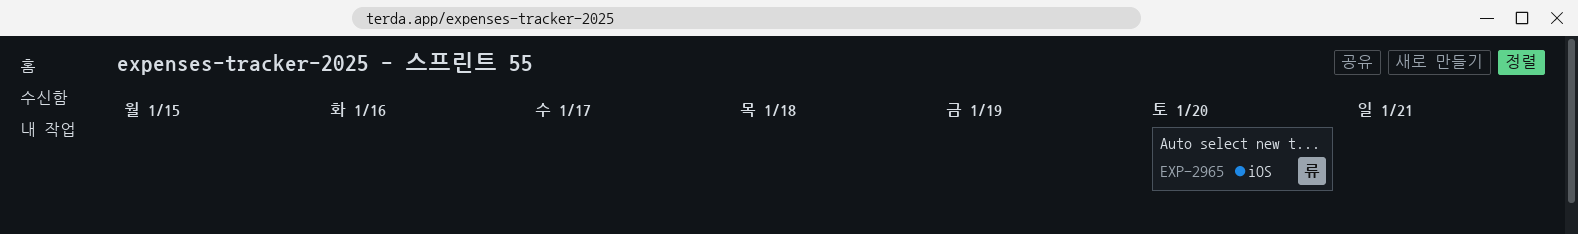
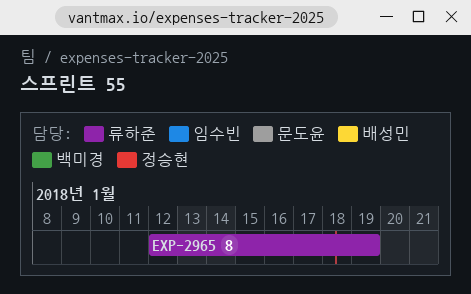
EXP-2965, due: Jan 20 -> Jan 19

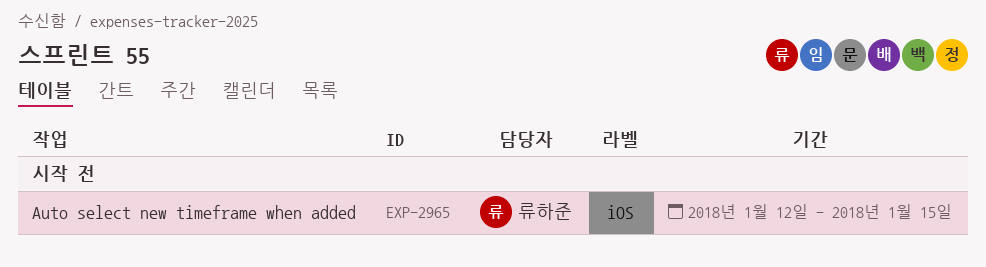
EXP-2965, due: Jan 19 -> Jan 15

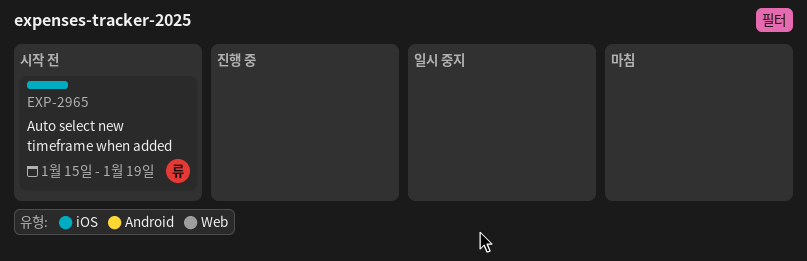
EXP-2965, start: Jan 12 -> Jan 15
EXP-2965, due: Jan 15 -> Jan 19

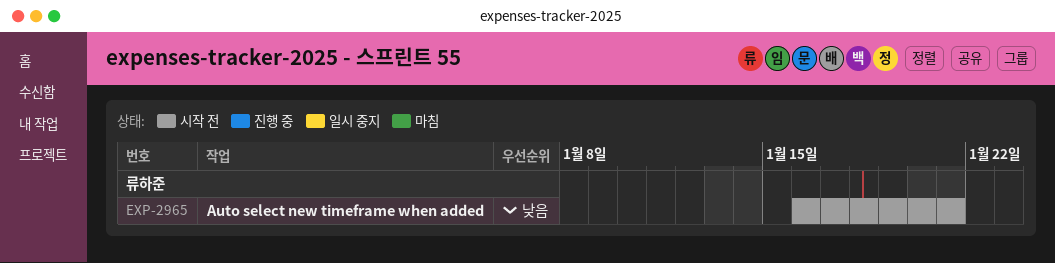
EXP-2965, start: Jan 15 -> Jan 16
EXP-2965, due: Jan 19 -> Jan 21

